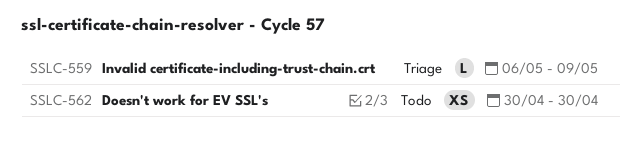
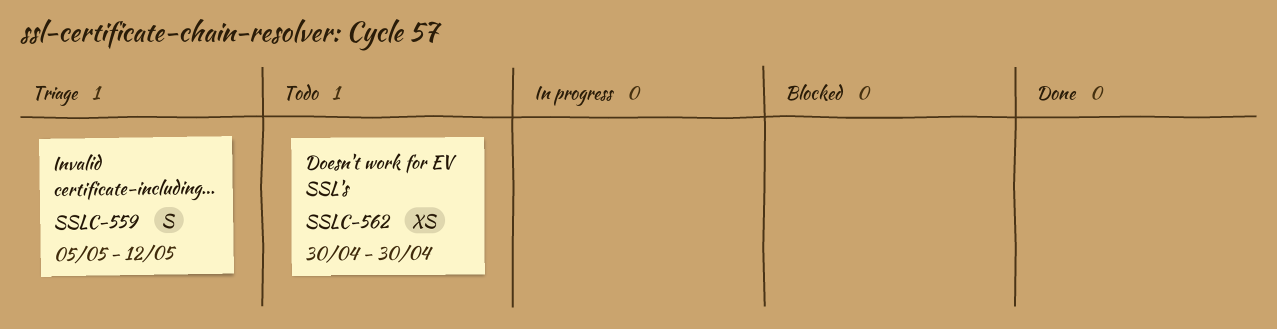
SSLC-559, estimate: L -> S
SSLC-559, start: May 6 -> May 5
SSLC-559, due: May 9 -> May 12

